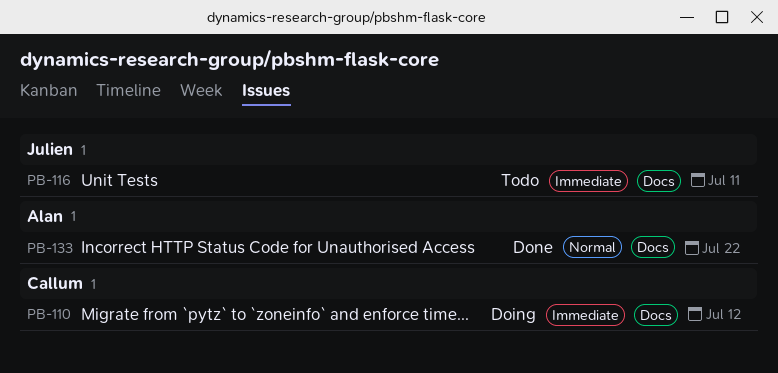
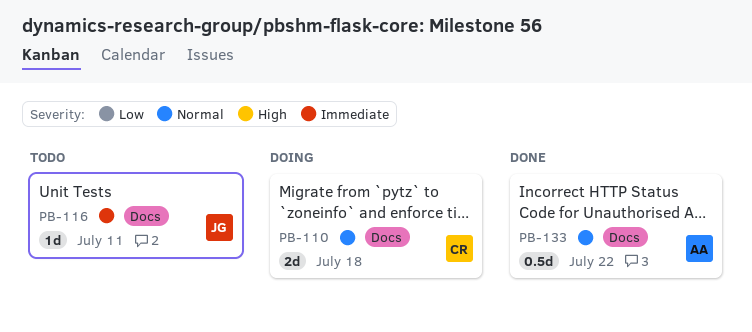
PB-110, priority: Immediate -> Normal
PB-110, due: Jul 12 -> Jul 18

